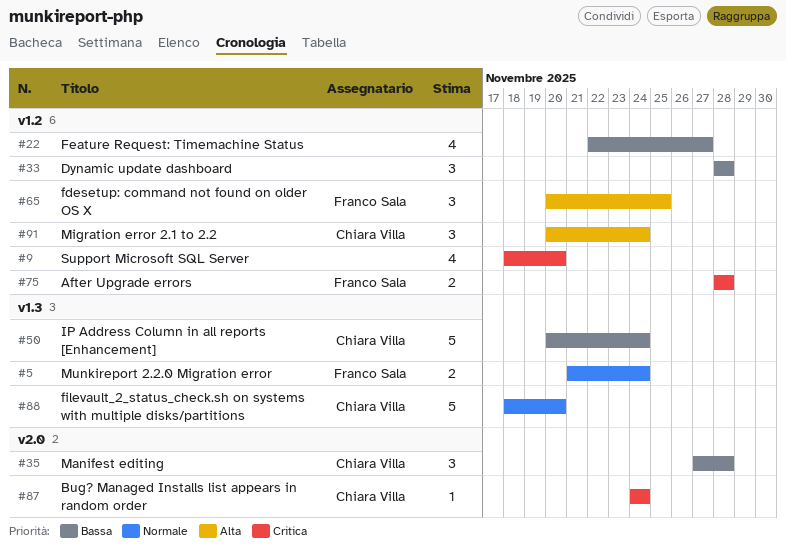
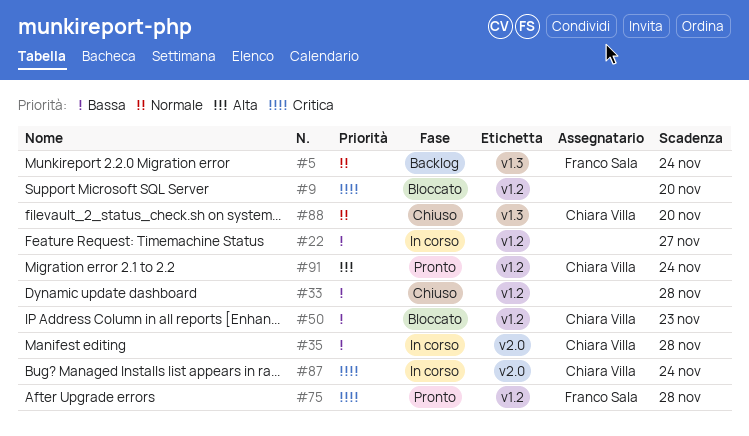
#50, label: v1.3 -> v1.2
#50, due: Nov 24 -> Nov 23
#65: present -> none

